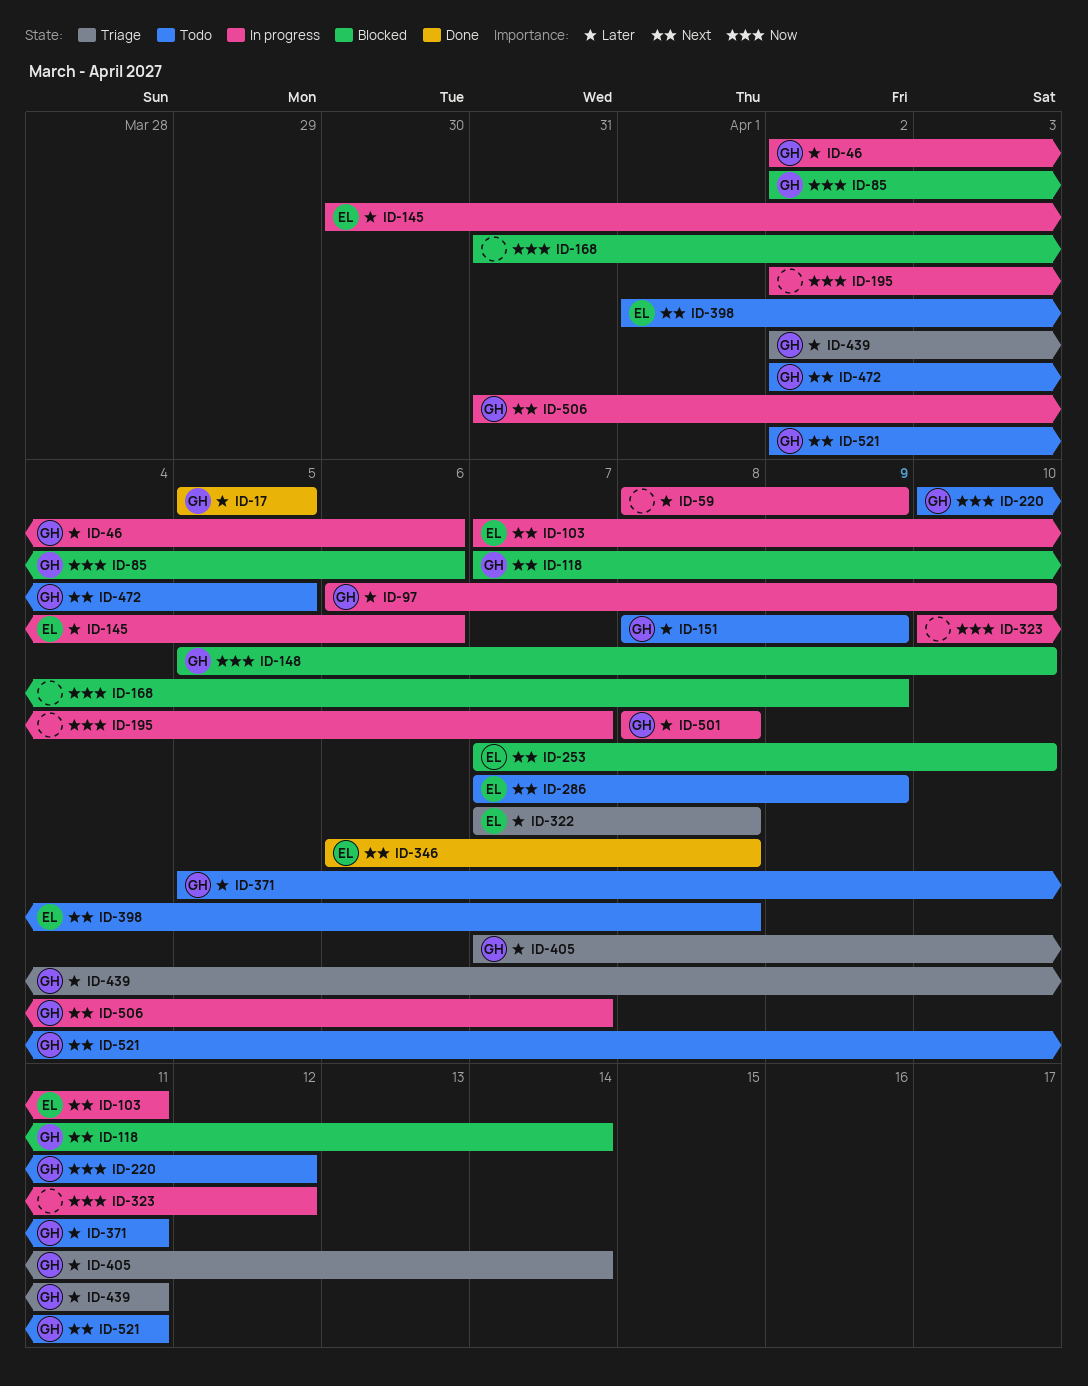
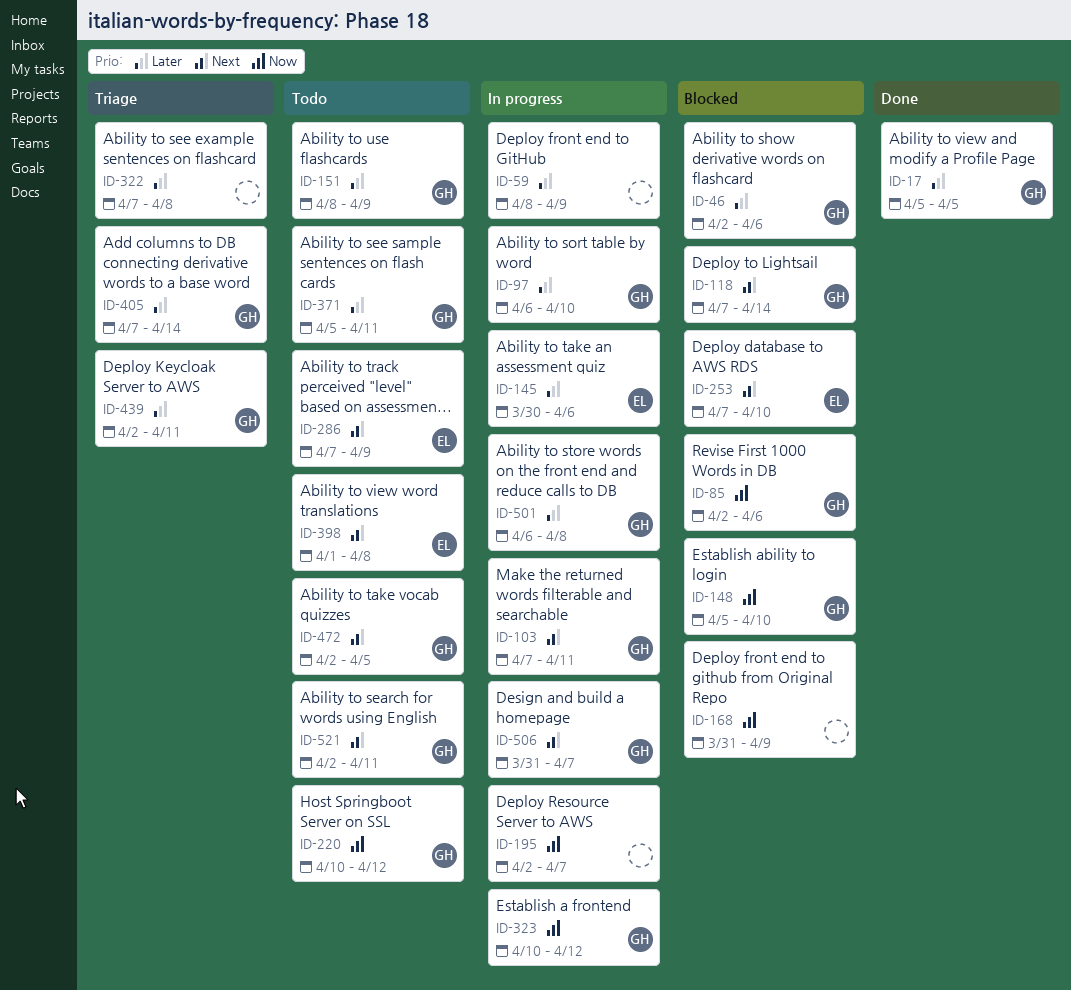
ID-46, status: In progress -> Blocked
ID-103, owner: EL -> GH
ID-322, owner: EL -> none
ID-323, owner: none -> GH
ID-346: present -> none
ID-501, start: Apr 8 -> Apr 6

